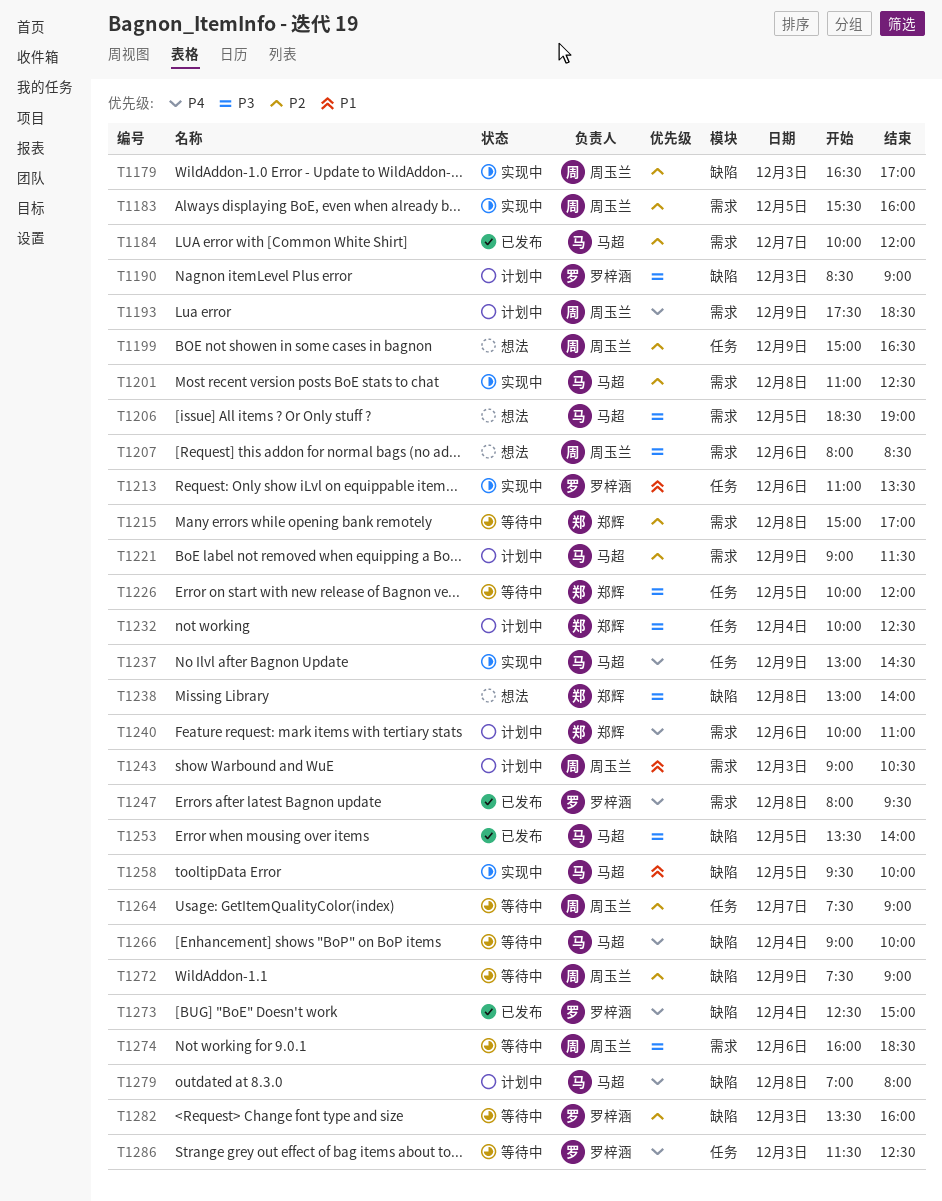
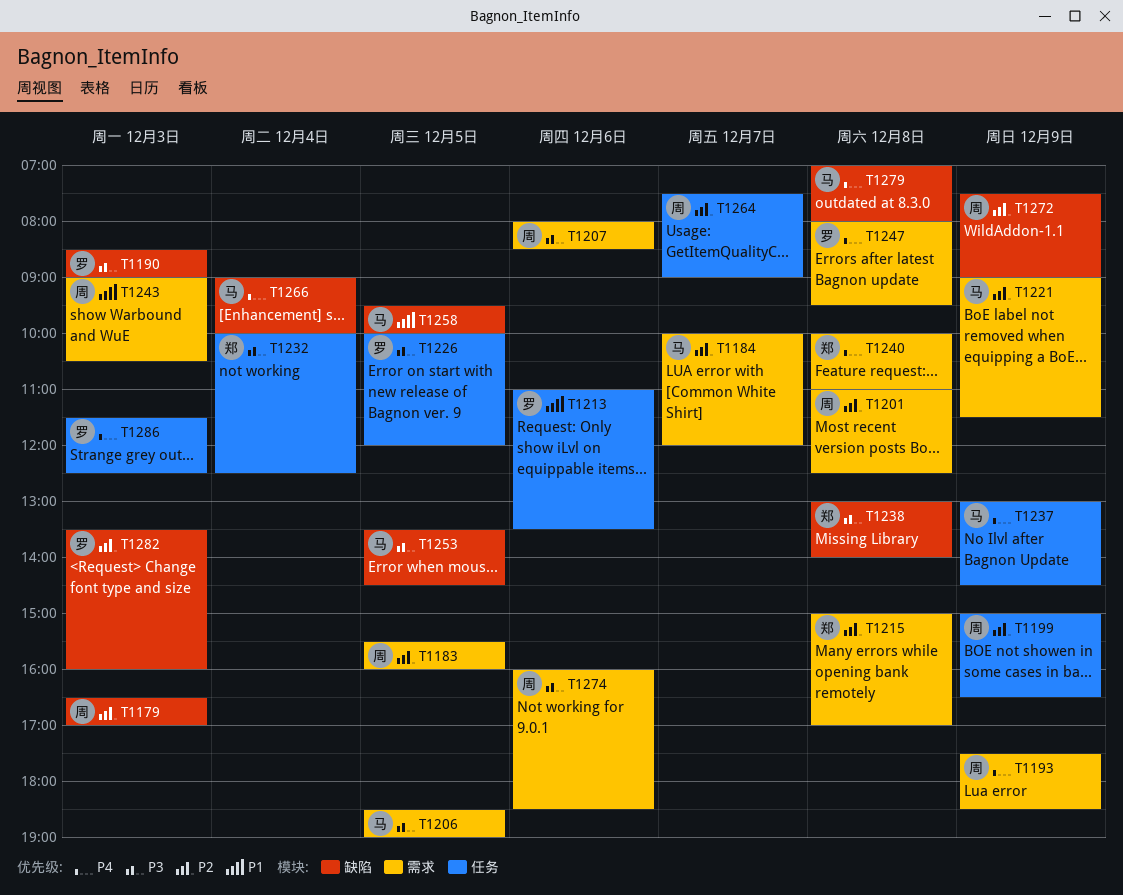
T1201, owner: 马超 -> 周玉兰
T1226, owner: 郑辉 -> 罗梓涵
T1240, day: Dec 6 -> Dec 8
T1253, ends: 14:00 -> 14:30
T1273: present -> none

